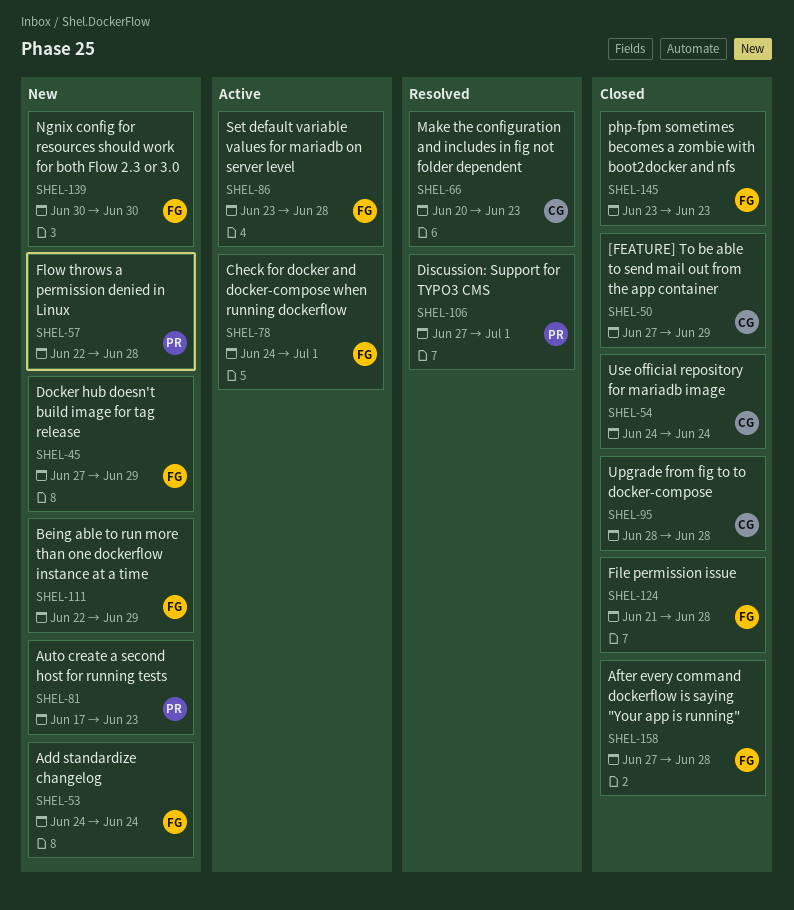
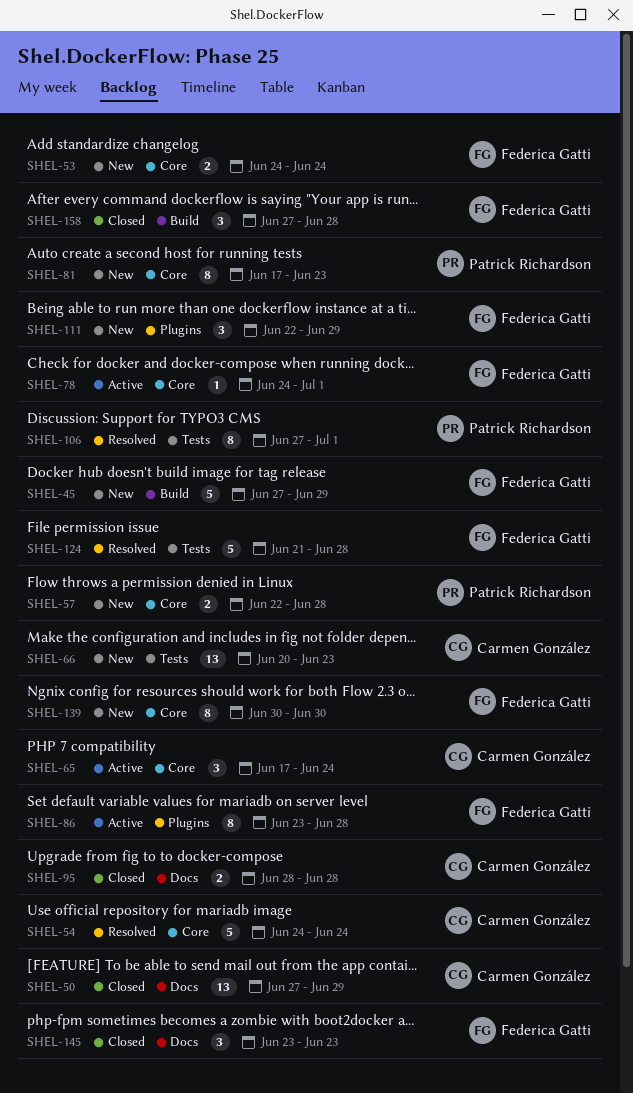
SHEL-54, status: Closed -> Resolved
SHEL-65: none -> present
SHEL-66, status: Resolved -> New
SHEL-124, status: Closed -> Resolved

